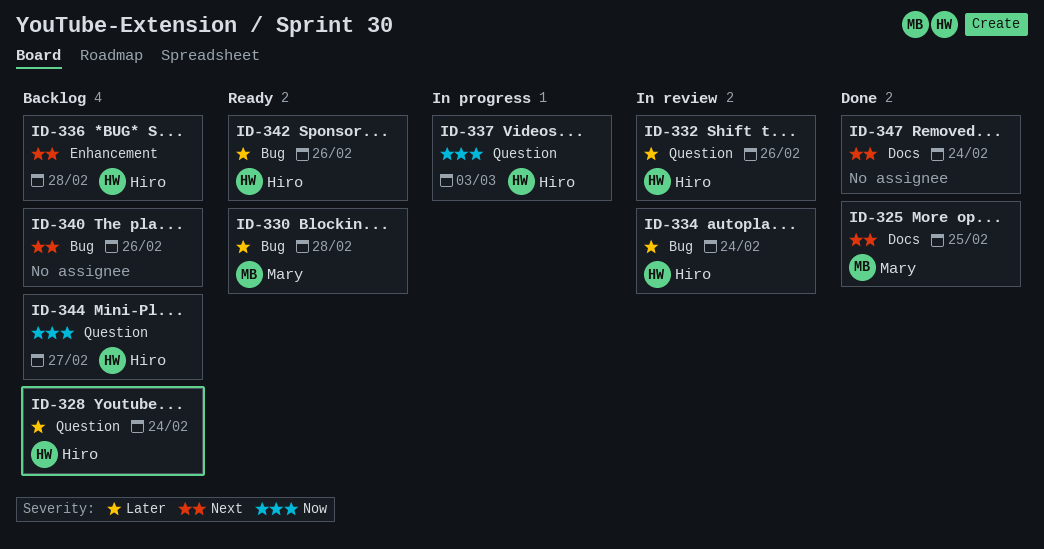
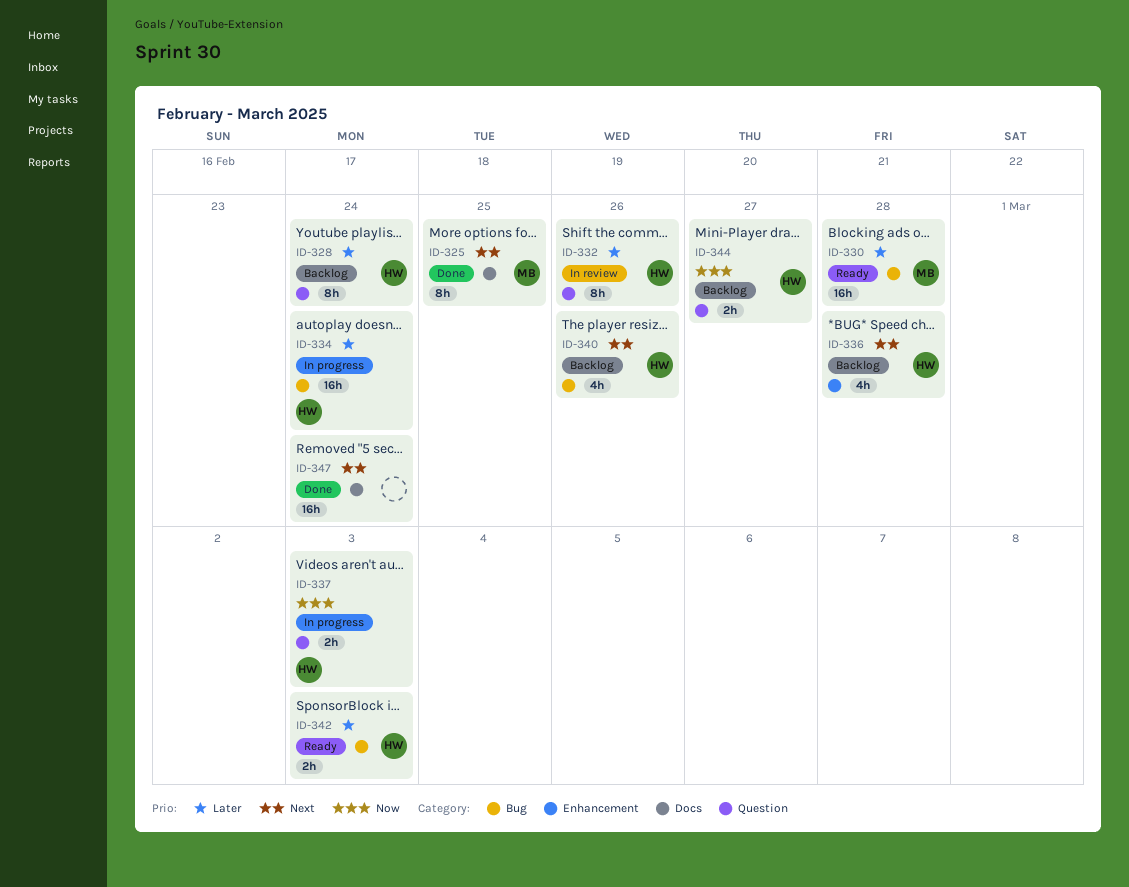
ID-334, status: In review -> In progress
ID-340, owner: none -> Hiro
ID-342, due: Feb 26 -> Mar 3

